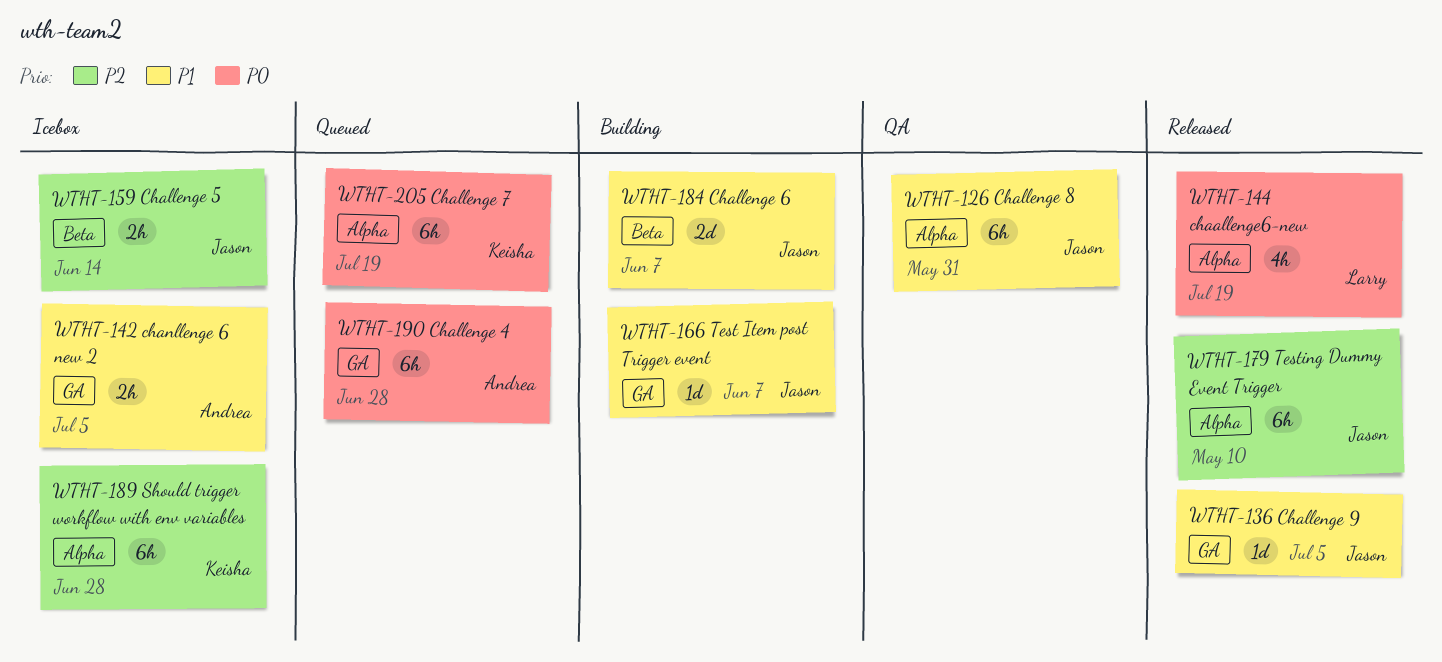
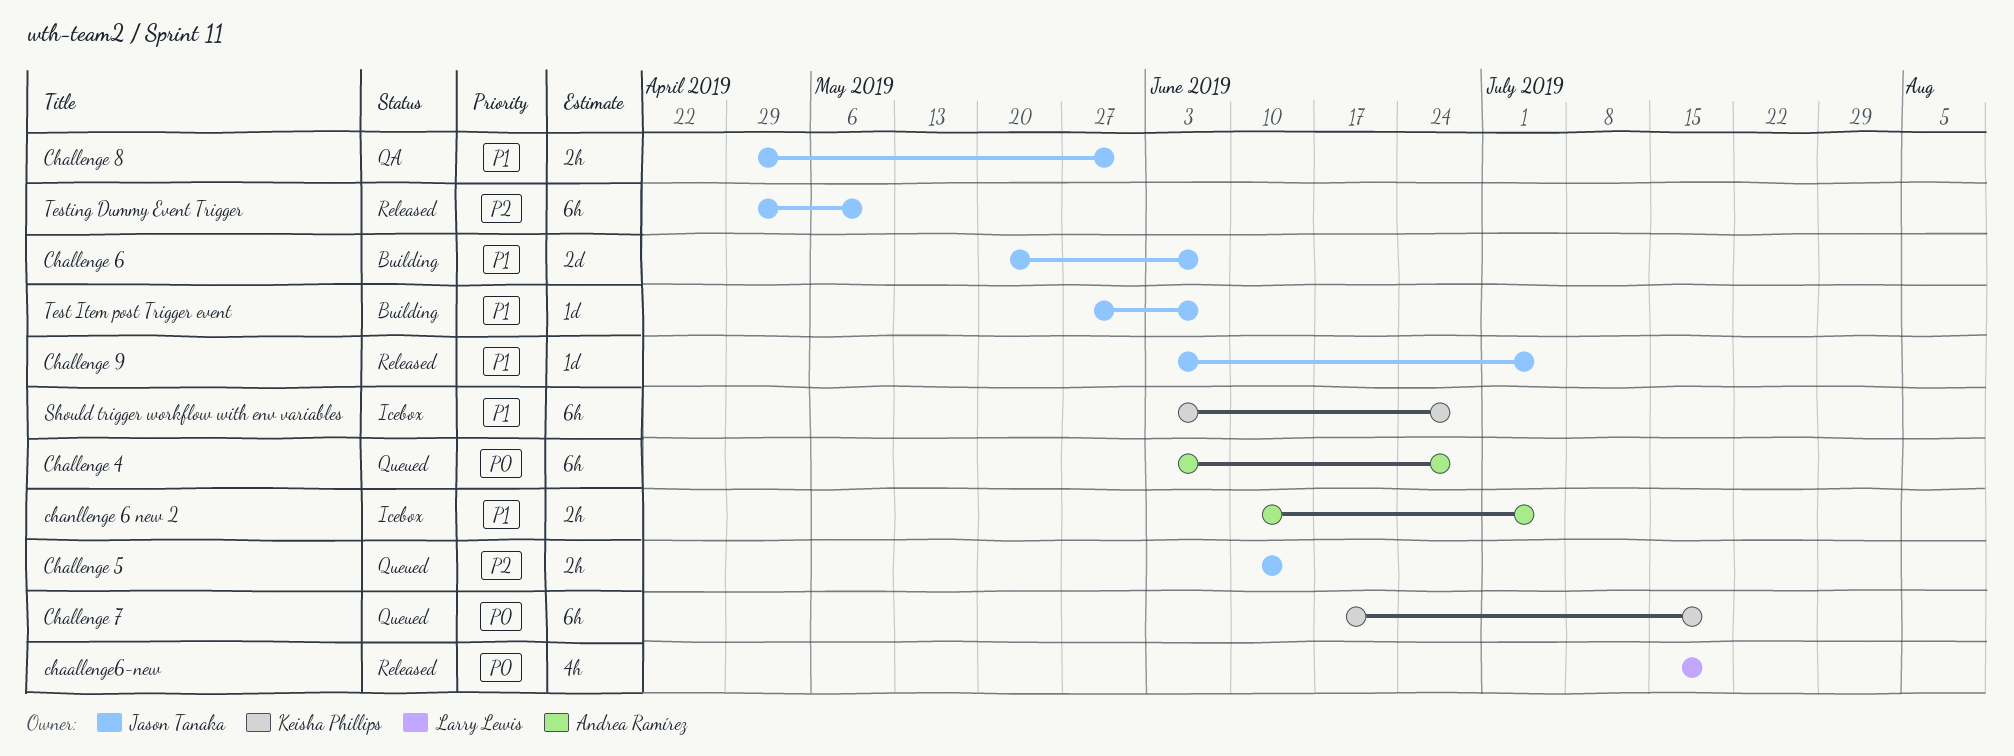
Challenge 5, status: Icebox -> Queued
Challenge 8, estimate: 6h -> 2h
Should trigger workflow with env variables, priority: P2 -> P1

